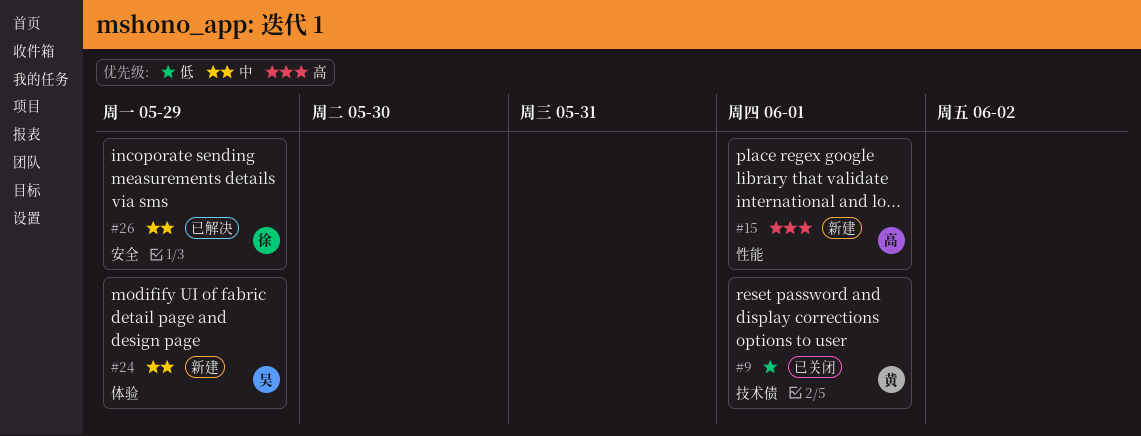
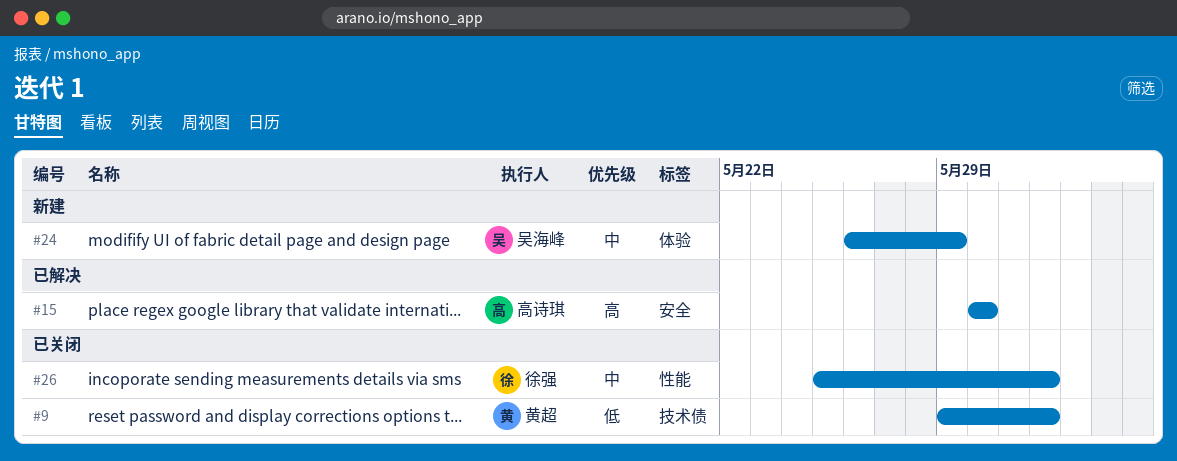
#15, status: 新建 -> 已解决
#15, label: 性能 -> 安全
#15, due: Jun 1 -> May 30
#26, status: 已解决 -> 已关闭
#26, label: 安全 -> 性能
#26, due: May 29 -> Jun 1

